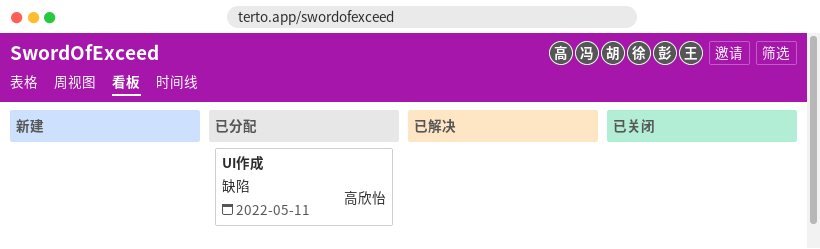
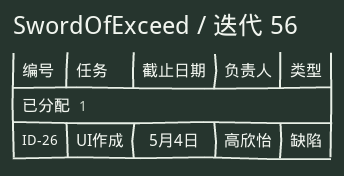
UI作成, due: May 11 -> May 4

